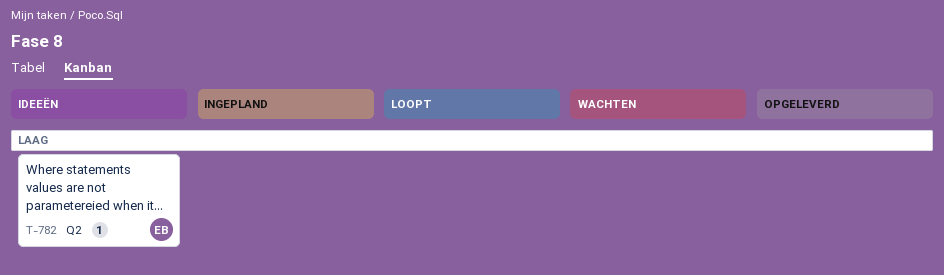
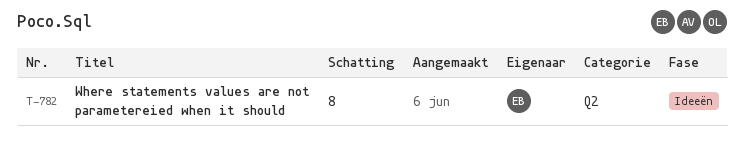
T-782, estimate: 1 -> 8

